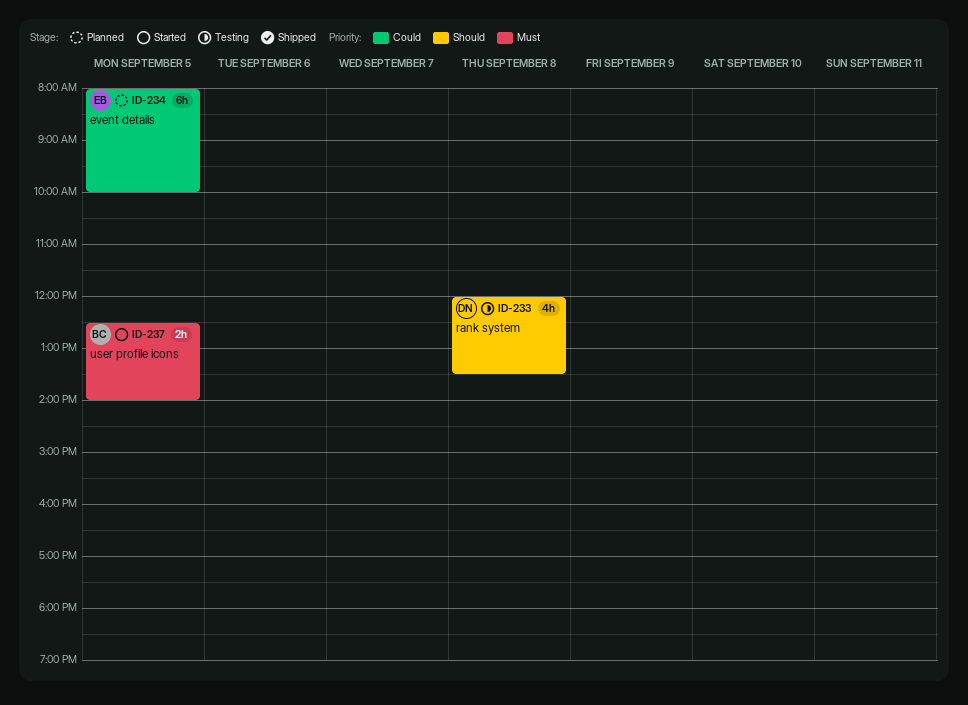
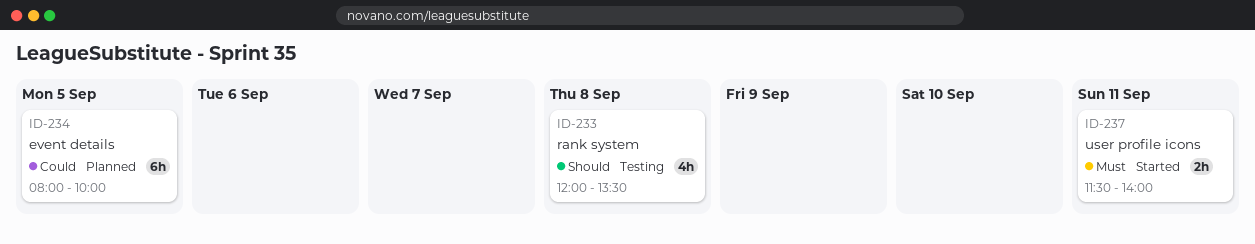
ID-237, day: Sep 5 -> Sep 11
ID-237, begins: 12:30 -> 11:30

